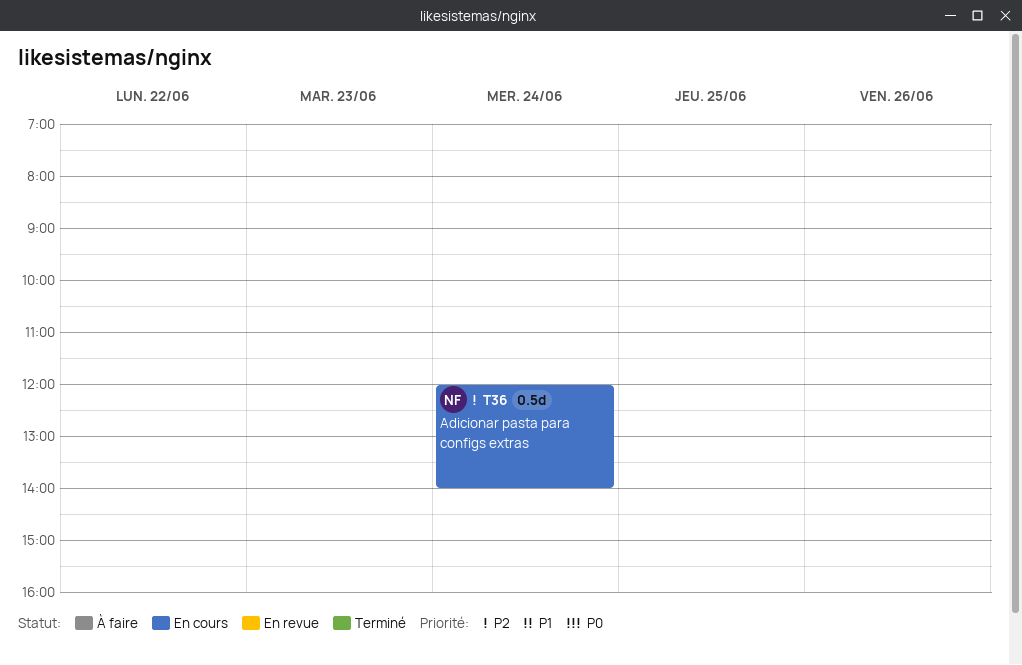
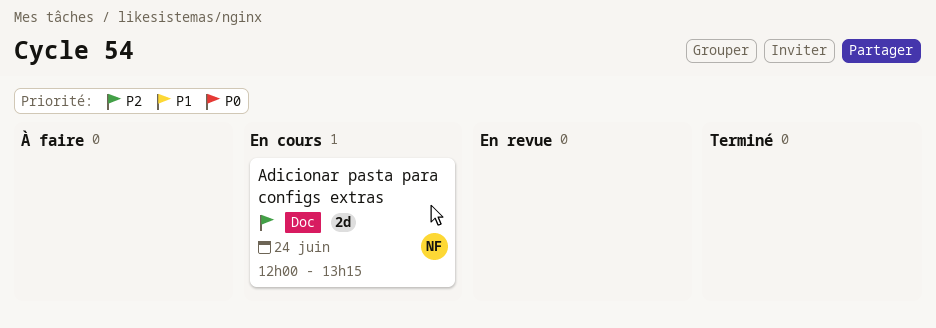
Adicionar pasta para configs extras, estimate: 0.5d -> 2d
Adicionar pasta para configs extras, ends: 14:00 -> 13:15

